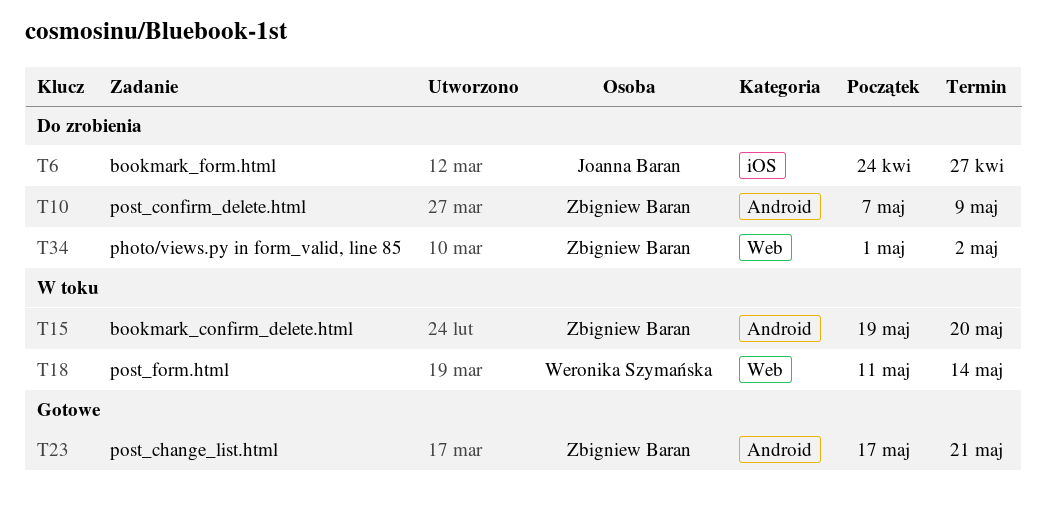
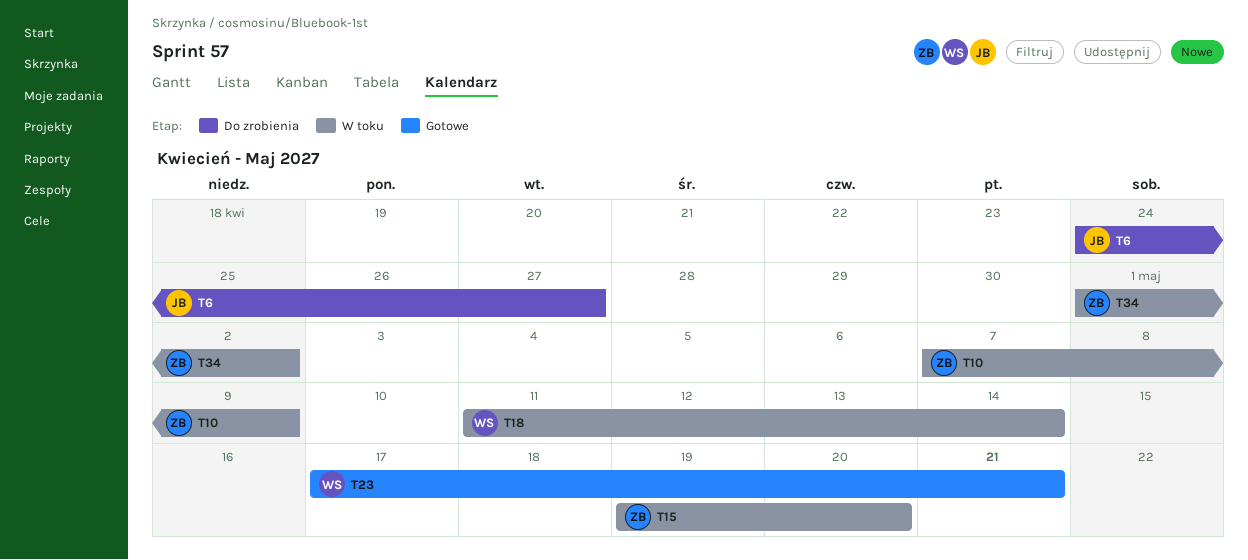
T10, status: Do zrobienia -> W toku
T23, owner: Zbigniew Baran -> Weronika Szymańska
T34, status: Do zrobienia -> W toku

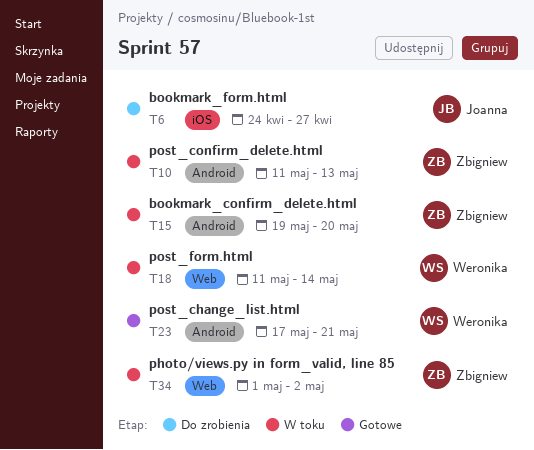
T10, start: May 7 -> May 11
T10, due: May 9 -> May 13

